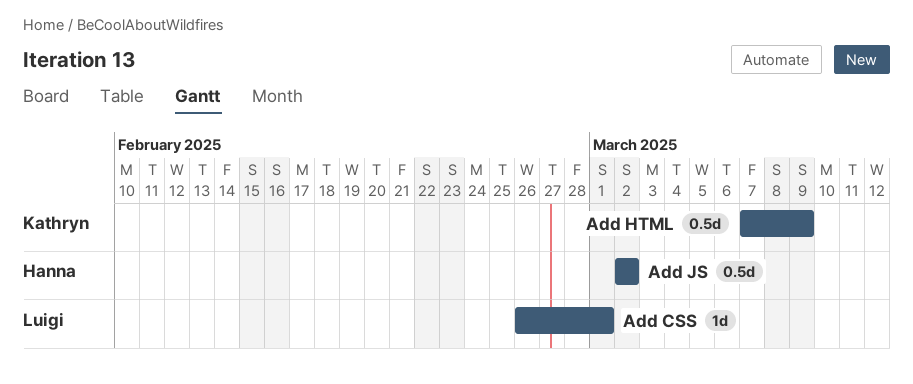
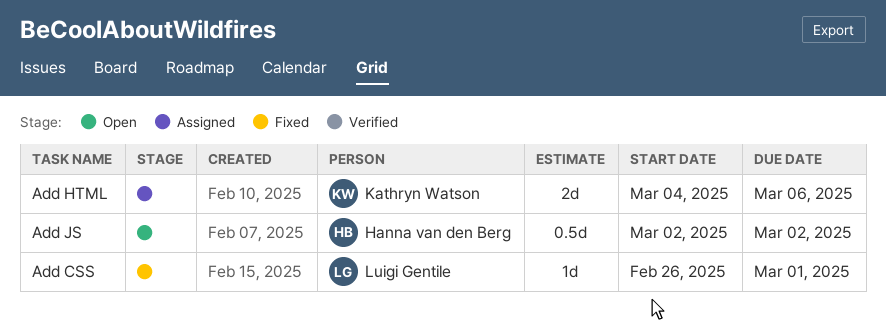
Add HTML, estimate: 0.5d -> 2d
Add HTML, start: Mar 7 -> Mar 4
Add HTML, due: Mar 9 -> Mar 6

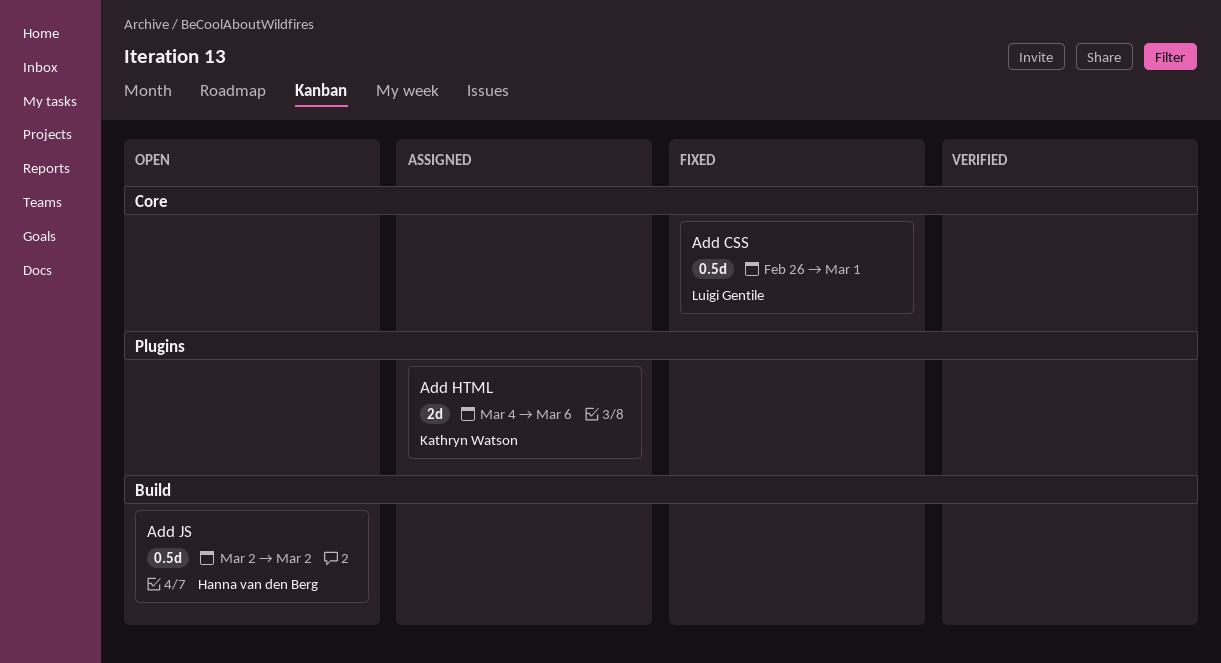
Add CSS, estimate: 1d -> 0.5d

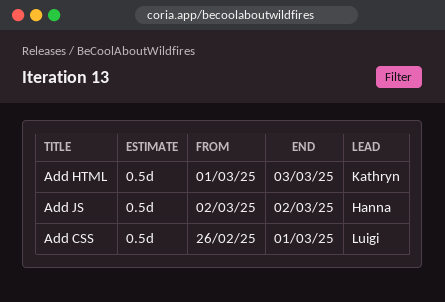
Add HTML, estimate: 2d -> 0.5d
Add HTML, start: Mar 4 -> Mar 1
Add HTML, due: Mar 6 -> Mar 3

